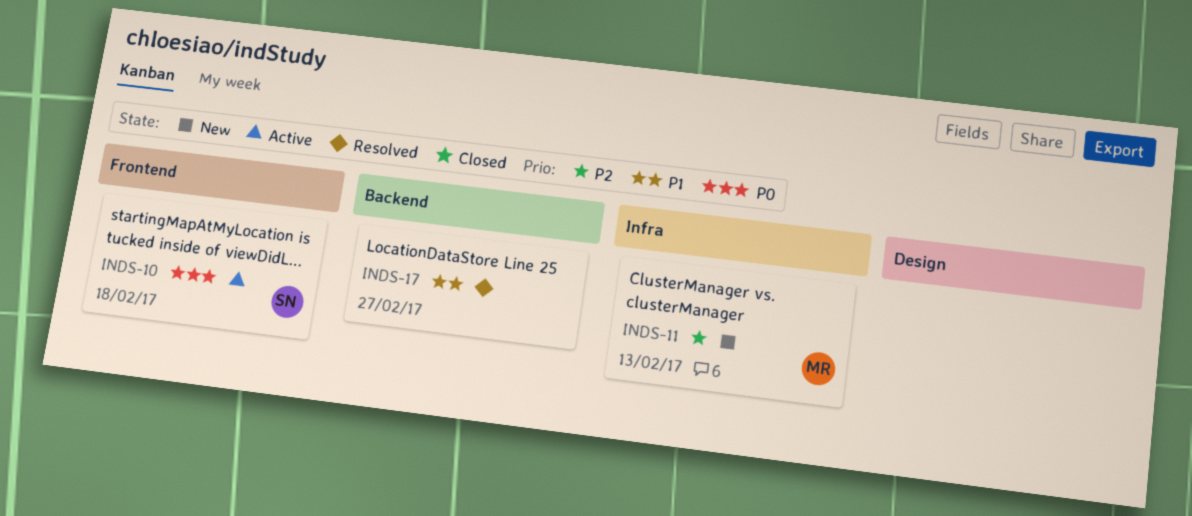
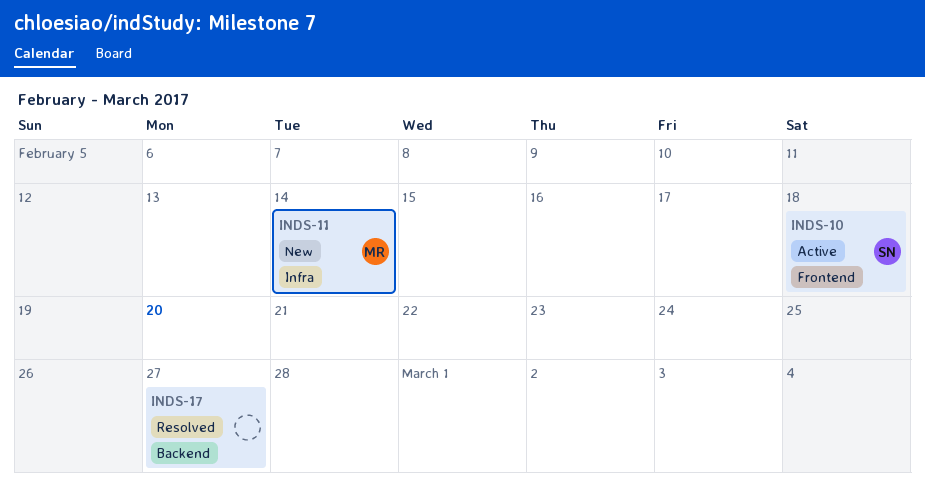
INDS-11, due: Feb 13 -> Feb 14

